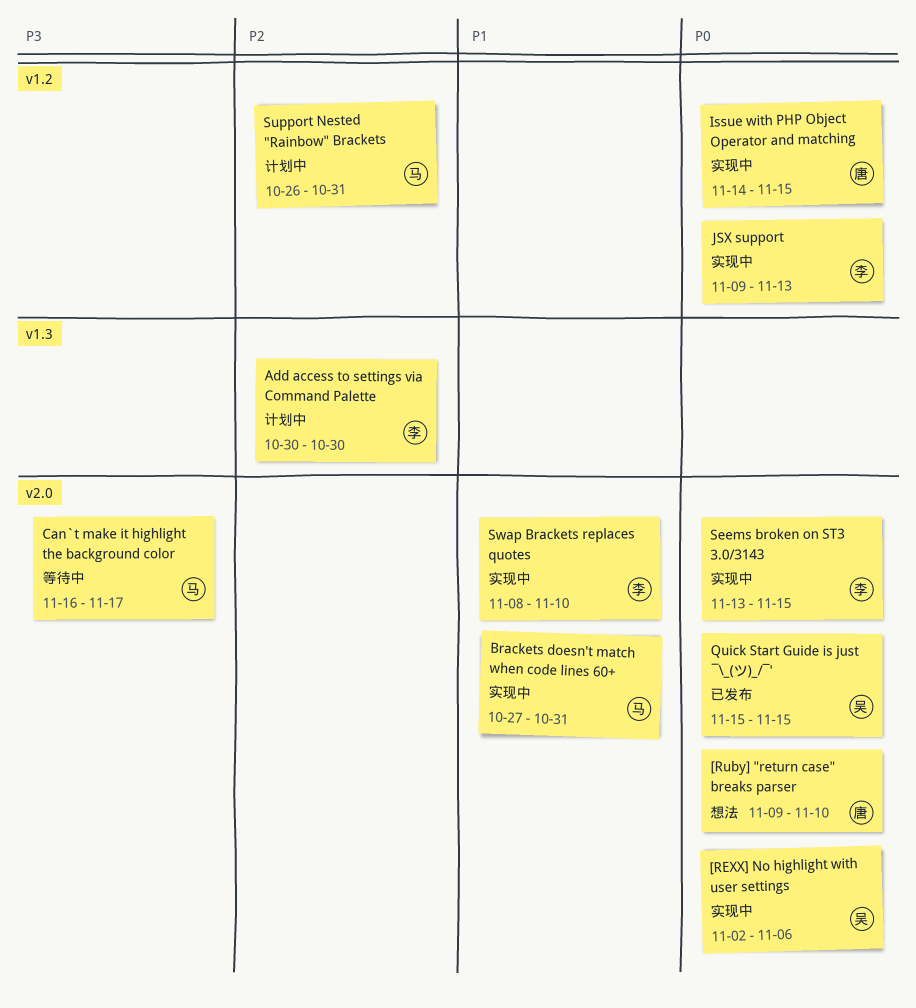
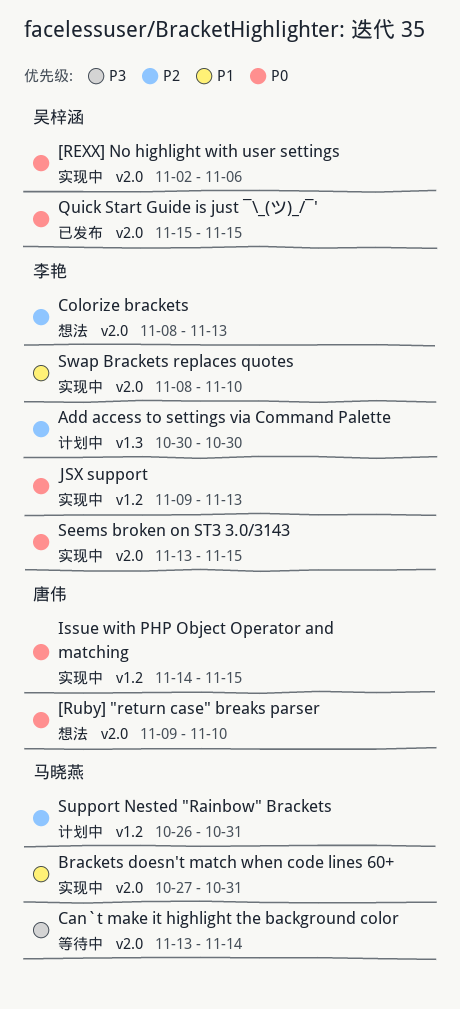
Can`t make it highlight the background color, start: Nov 16 -> Nov 13
Can`t make it highlight the background color, due: Nov 17 -> Nov 14
Colorize brackets: none -> present

